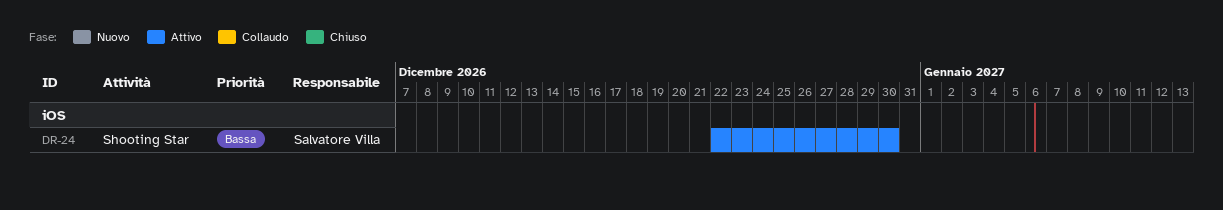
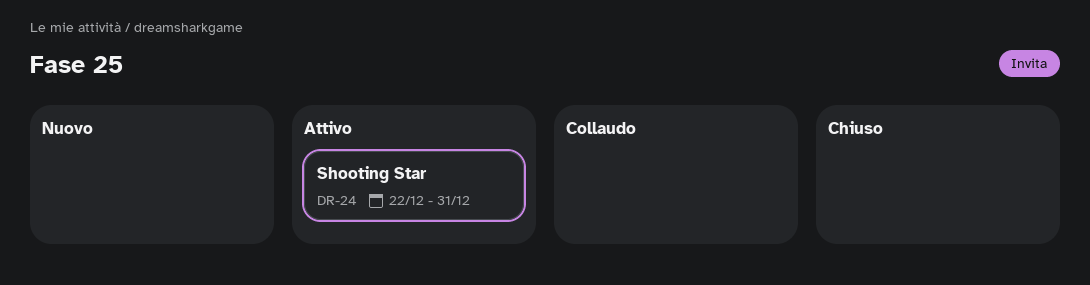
DR-24, due: Dec 30 -> Dec 31

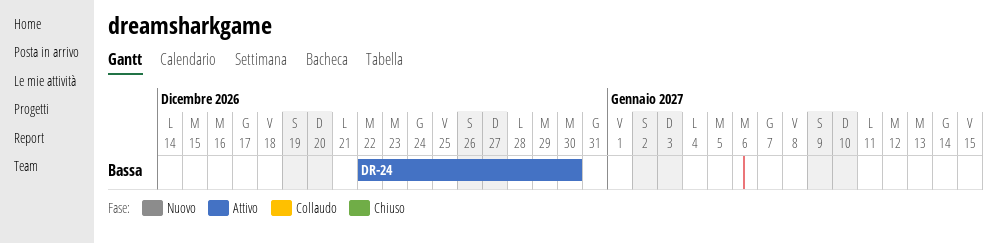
DR-24, due: Dec 31 -> Dec 30

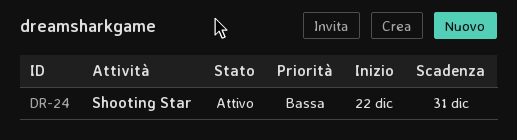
DR-24, due: Dec 30 -> Dec 31

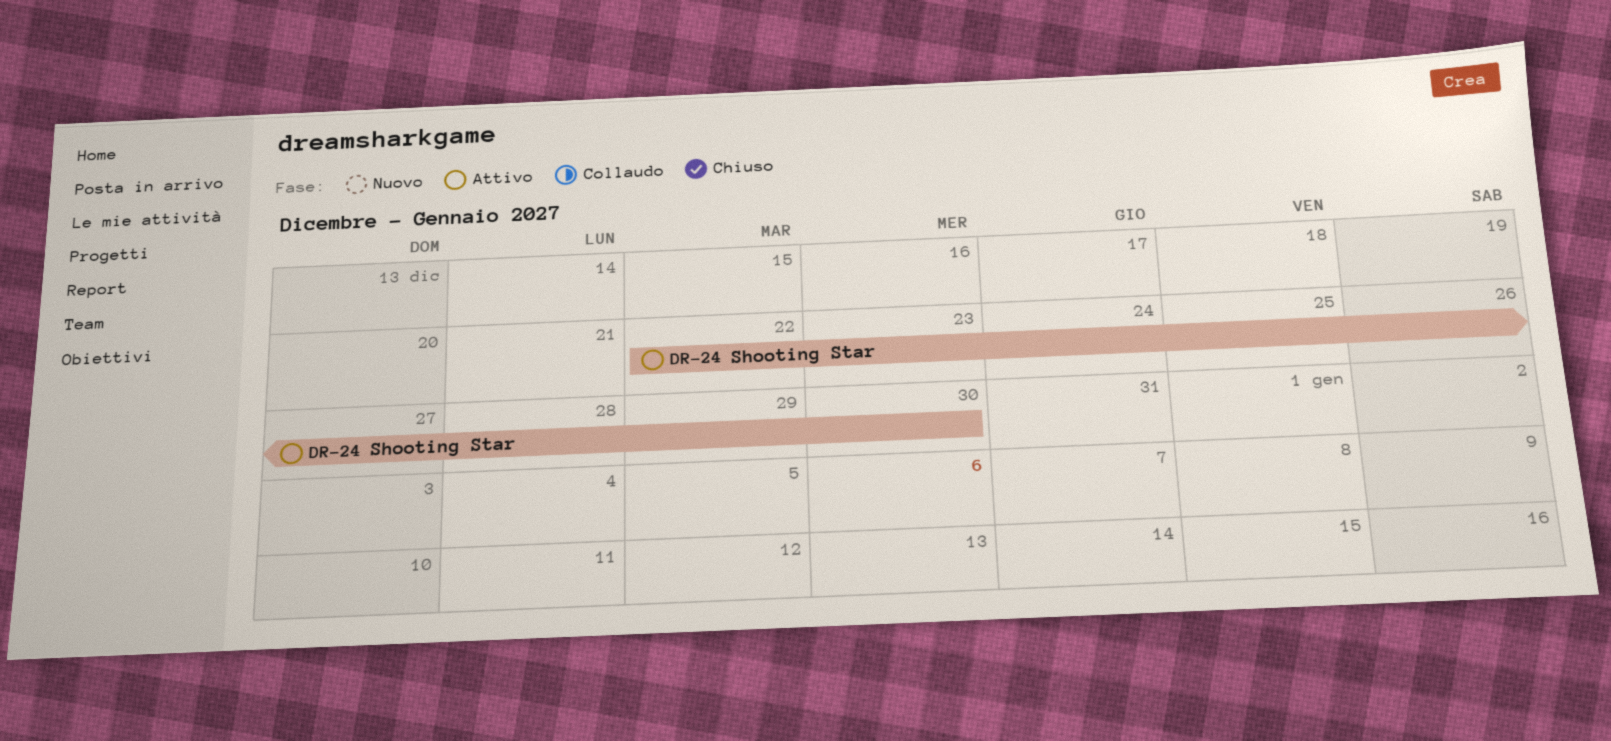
DR-24, due: Dec 31 -> Dec 30

